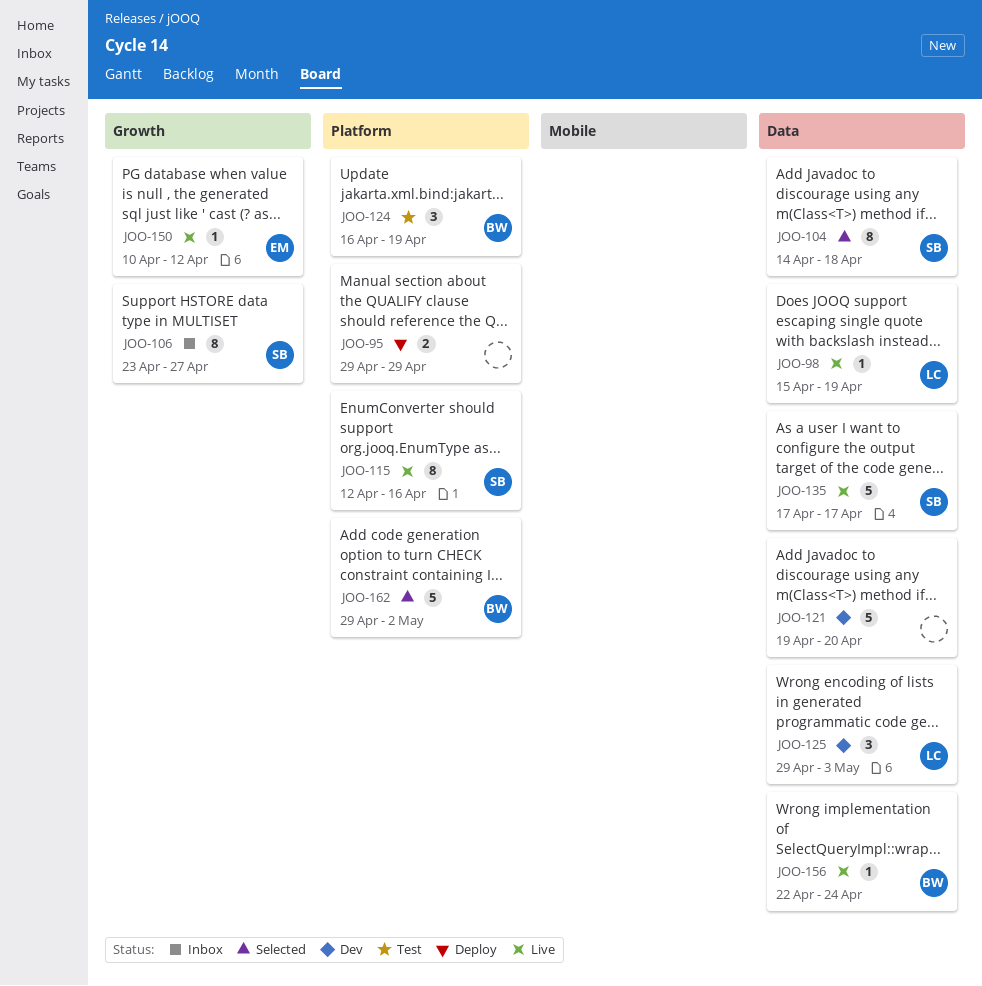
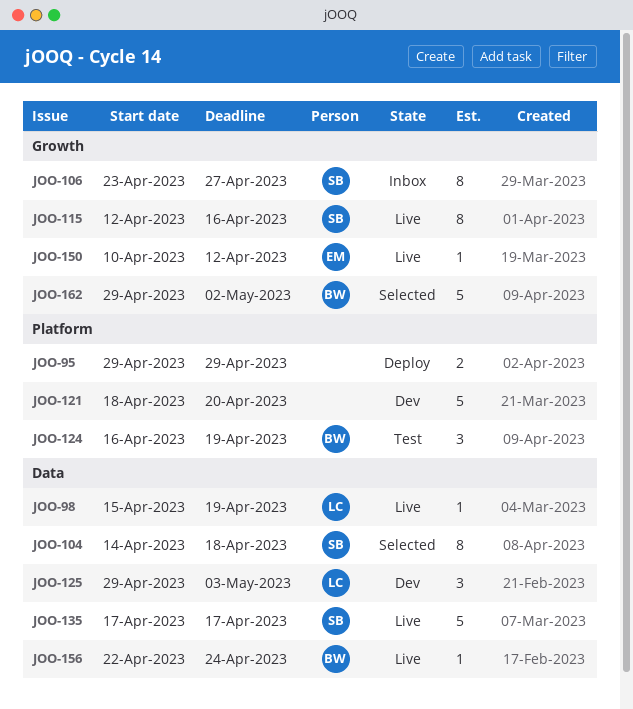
JOO-115, label: Platform -> Growth
JOO-121, label: Data -> Platform
JOO-121, start: Apr 19 -> Apr 18
JOO-162, label: Platform -> Growth

